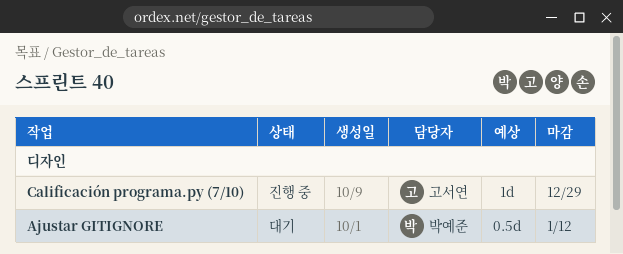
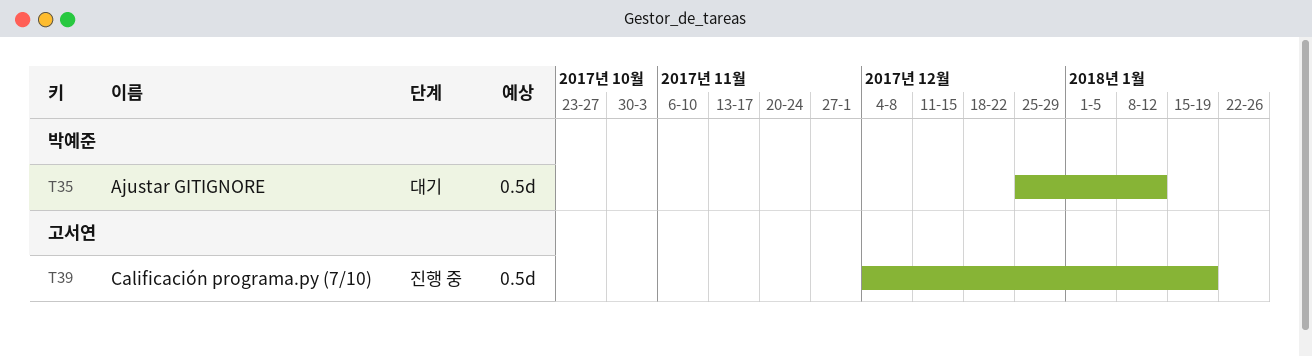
Calificación programa.py (7/10), estimate: 1d -> 0.5d
Calificación programa.py (7/10), due: Dec 29 -> Jan 19

